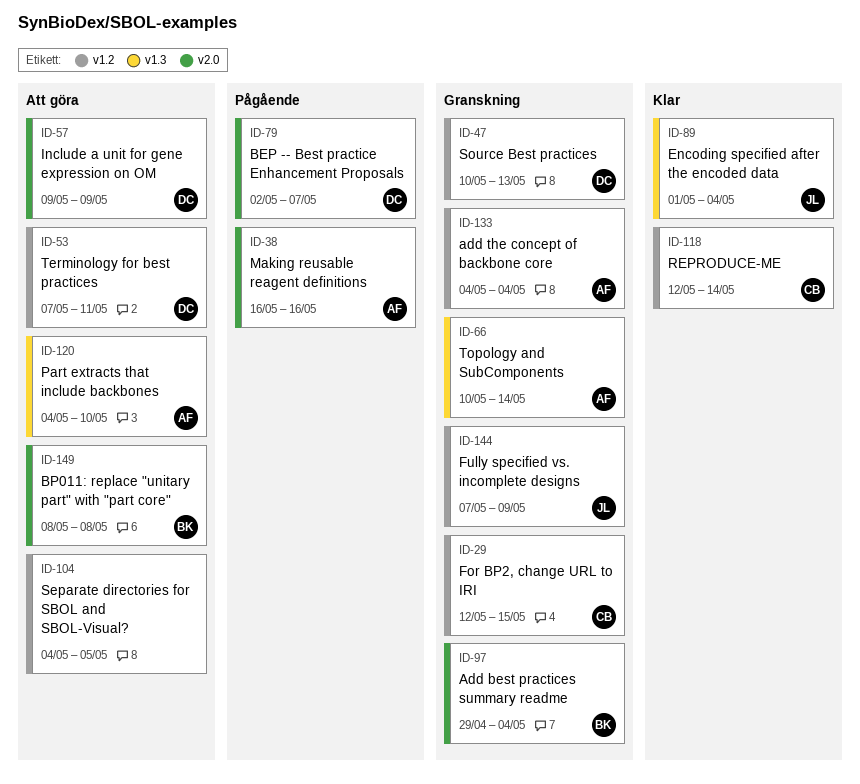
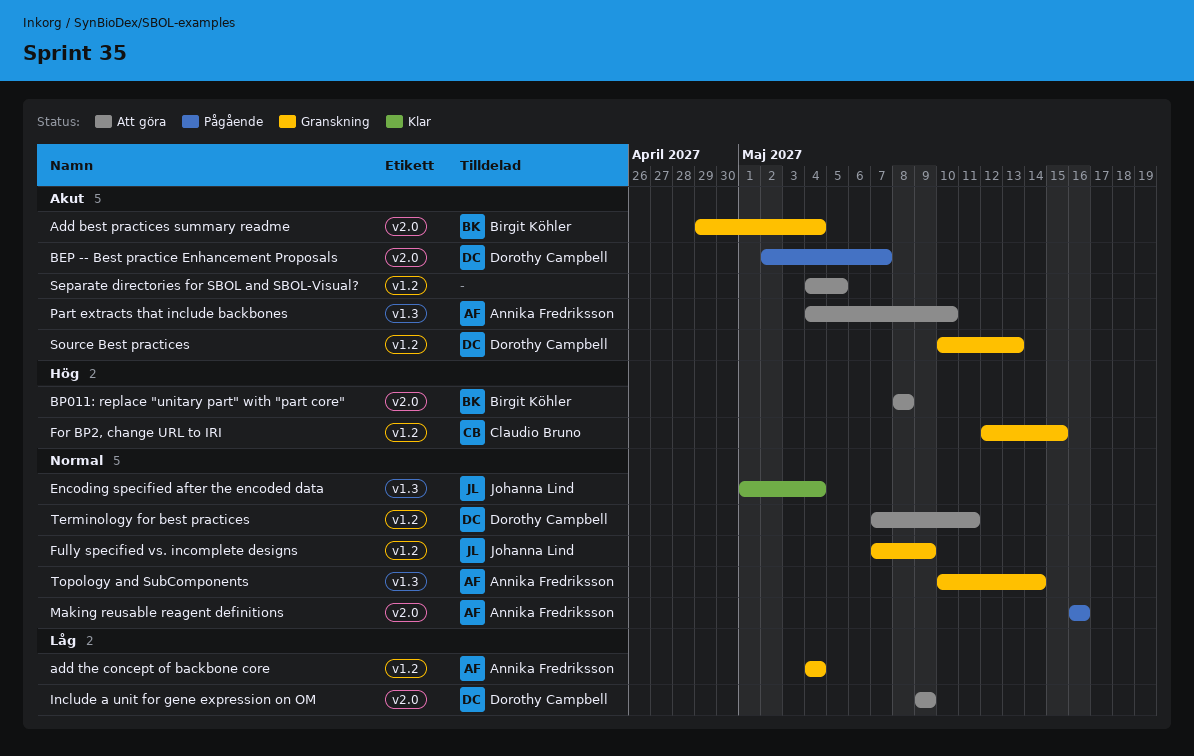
REPRODUCE-ME: present -> none

